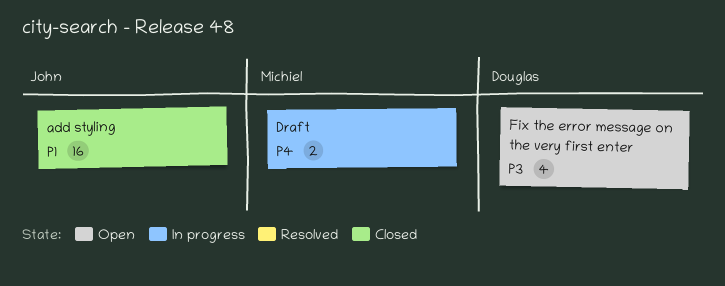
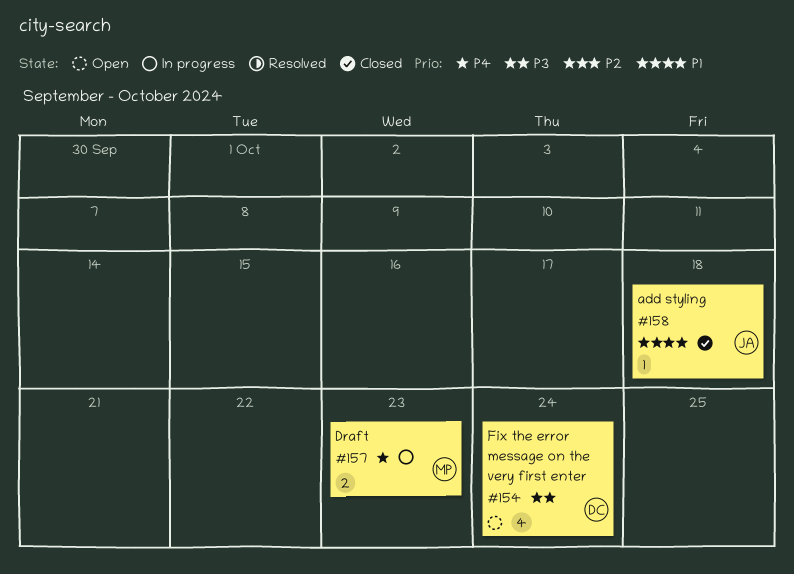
add styling, estimate: 16 -> 1

